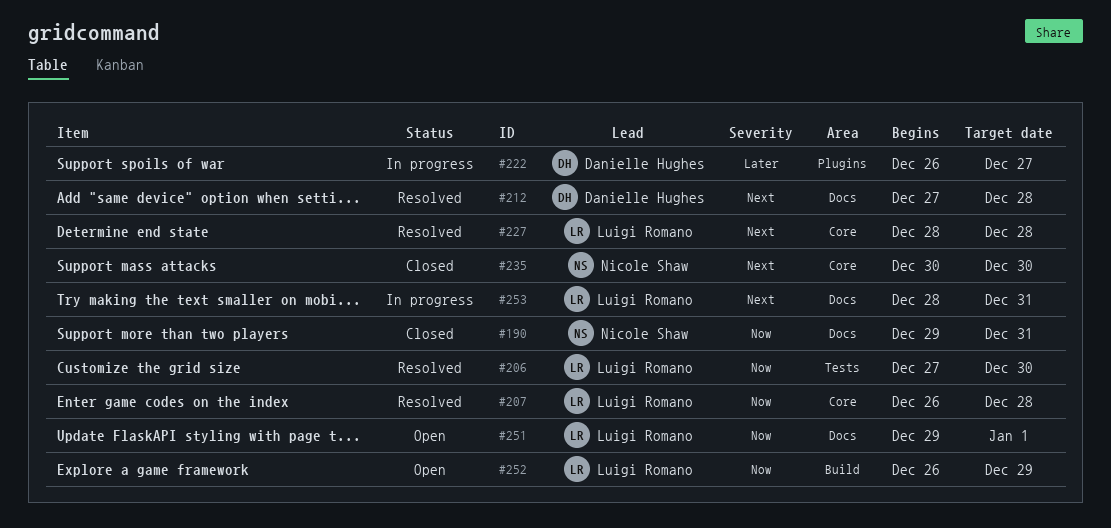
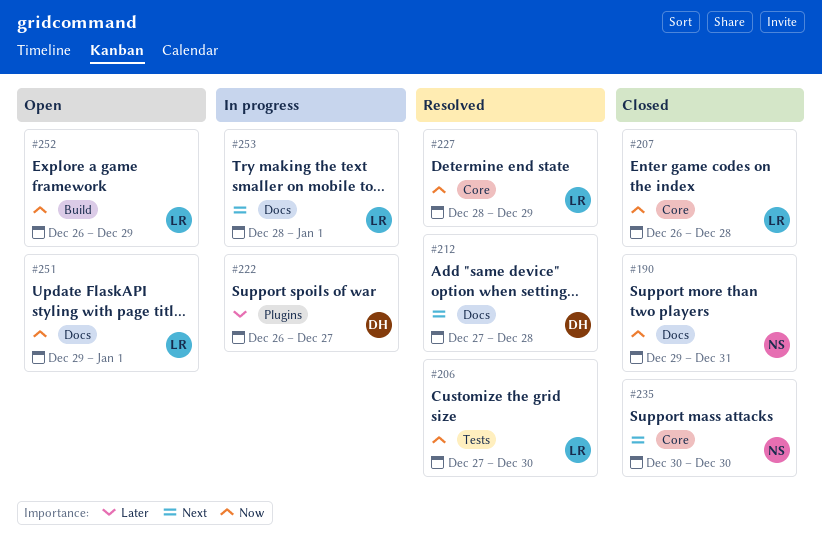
#207, status: Resolved -> Closed
#227, priority: Next -> Now
#227, due: Dec 28 -> Dec 29
#253, due: Dec 31 -> Jan 1

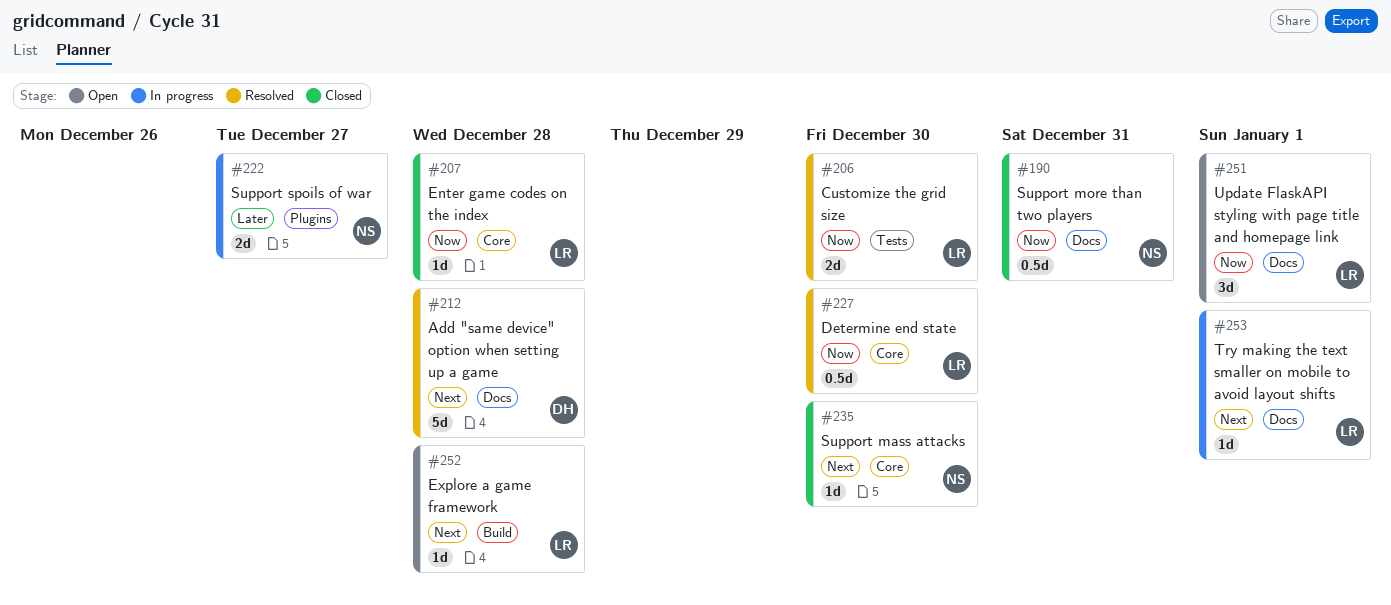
#222, owner: DH -> NS
#227, due: Dec 29 -> Dec 30
#252, priority: Now -> Next
#252, due: Dec 29 -> Dec 28

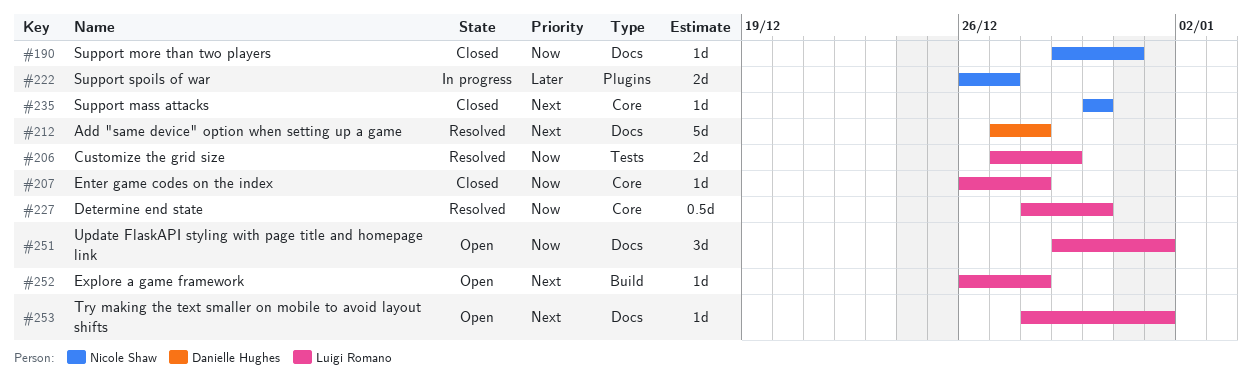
#190, estimate: 0.5d -> 1d
#206, due: Dec 30 -> Dec 29
#253, status: In progress -> Open

